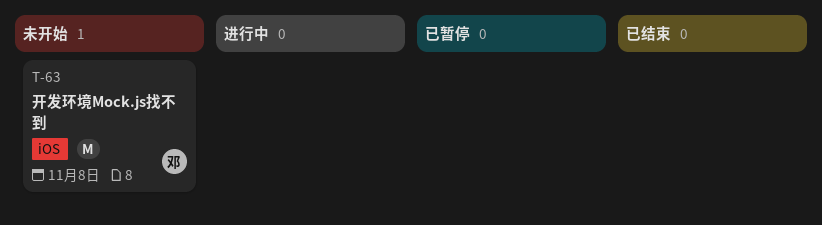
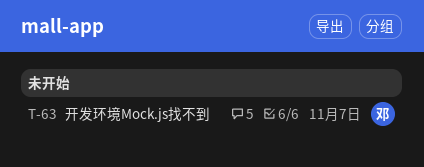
T-63, due: Nov 8 -> Nov 7

